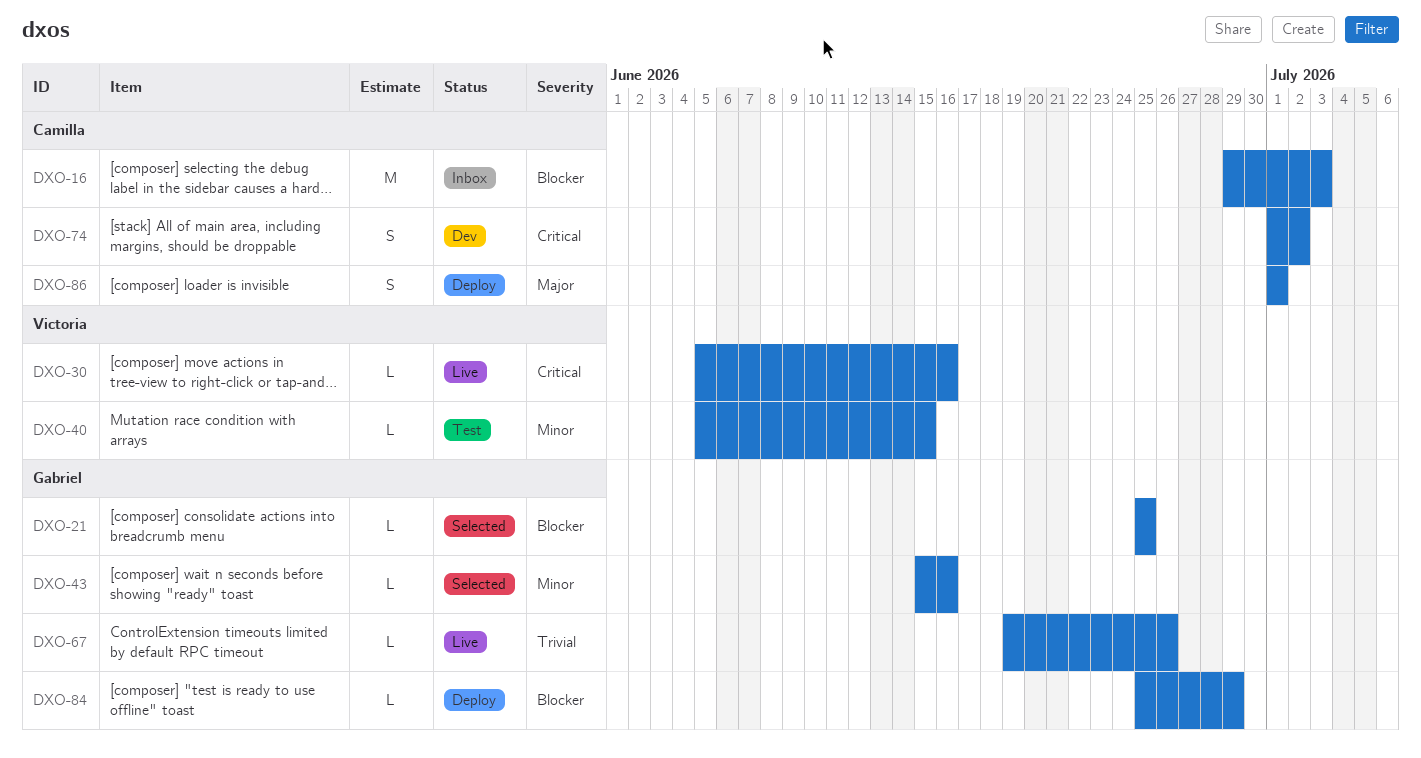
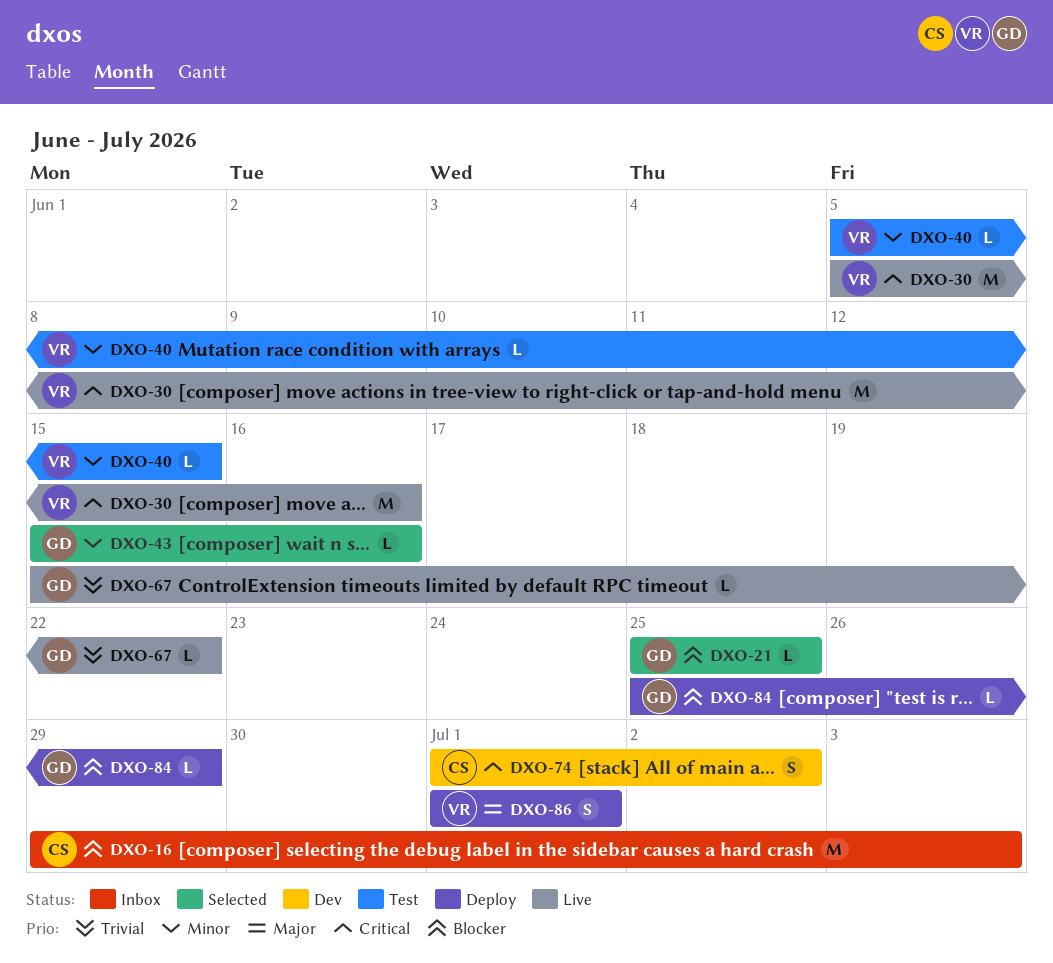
DXO-30, estimate: L -> M
DXO-67, start: Jun 19 -> Jun 15
DXO-67, due: Jun 26 -> Jun 22
DXO-86, owner: Camilla -> Victoria

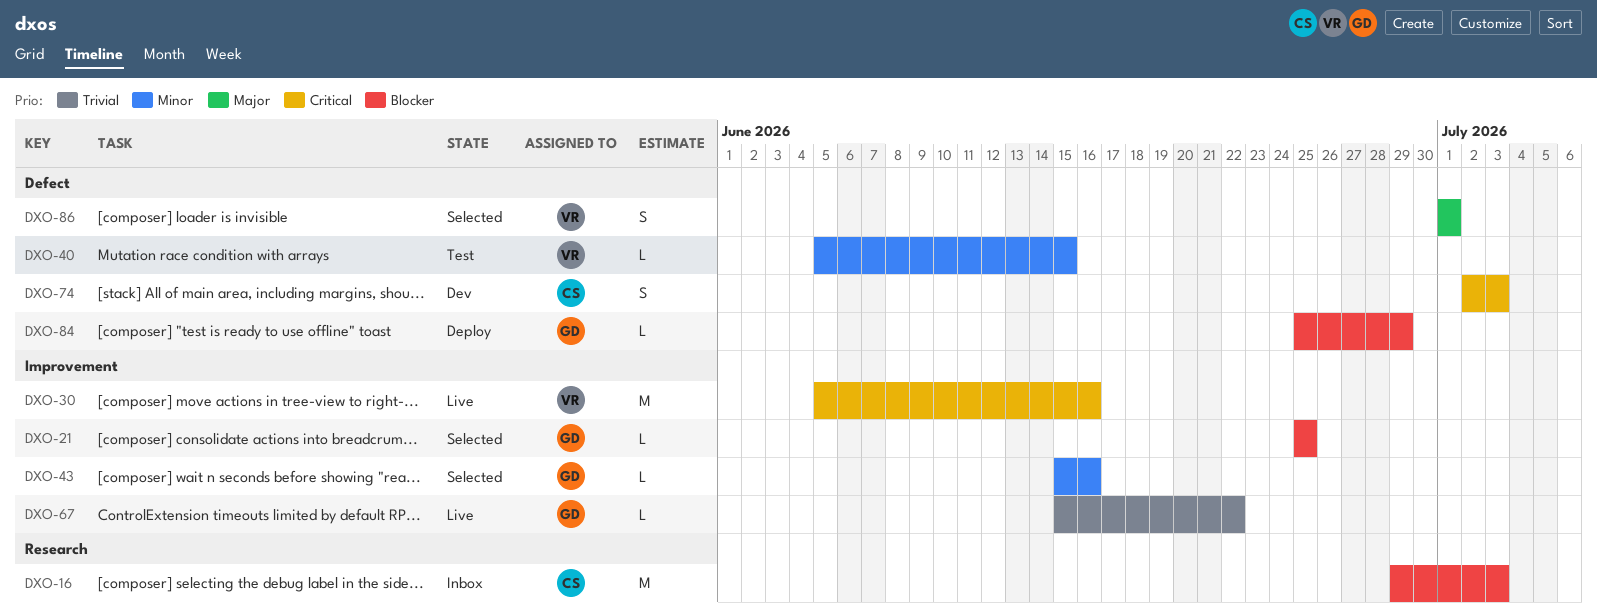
DXO-74, start: Jul 1 -> Jul 2
DXO-74, due: Jul 2 -> Jul 3
DXO-86, status: Deploy -> Selected

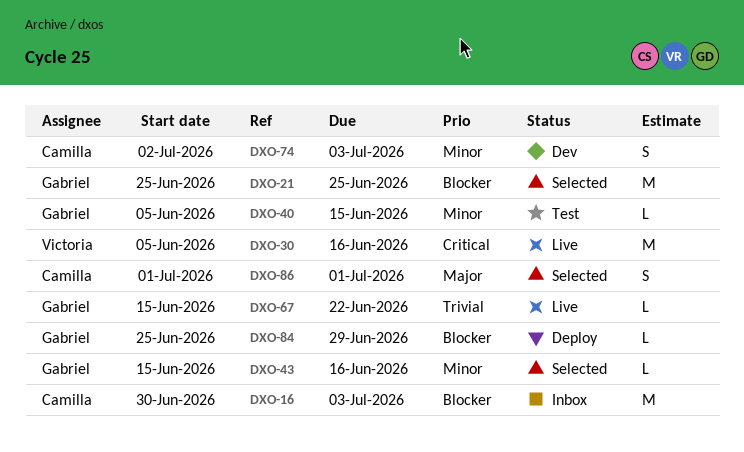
DXO-16, start: Jun 29 -> Jun 30
DXO-21, estimate: L -> M
DXO-40, owner: Victoria -> Gabriel
DXO-74, priority: Critical -> Minor
DXO-86, owner: Victoria -> Camilla

